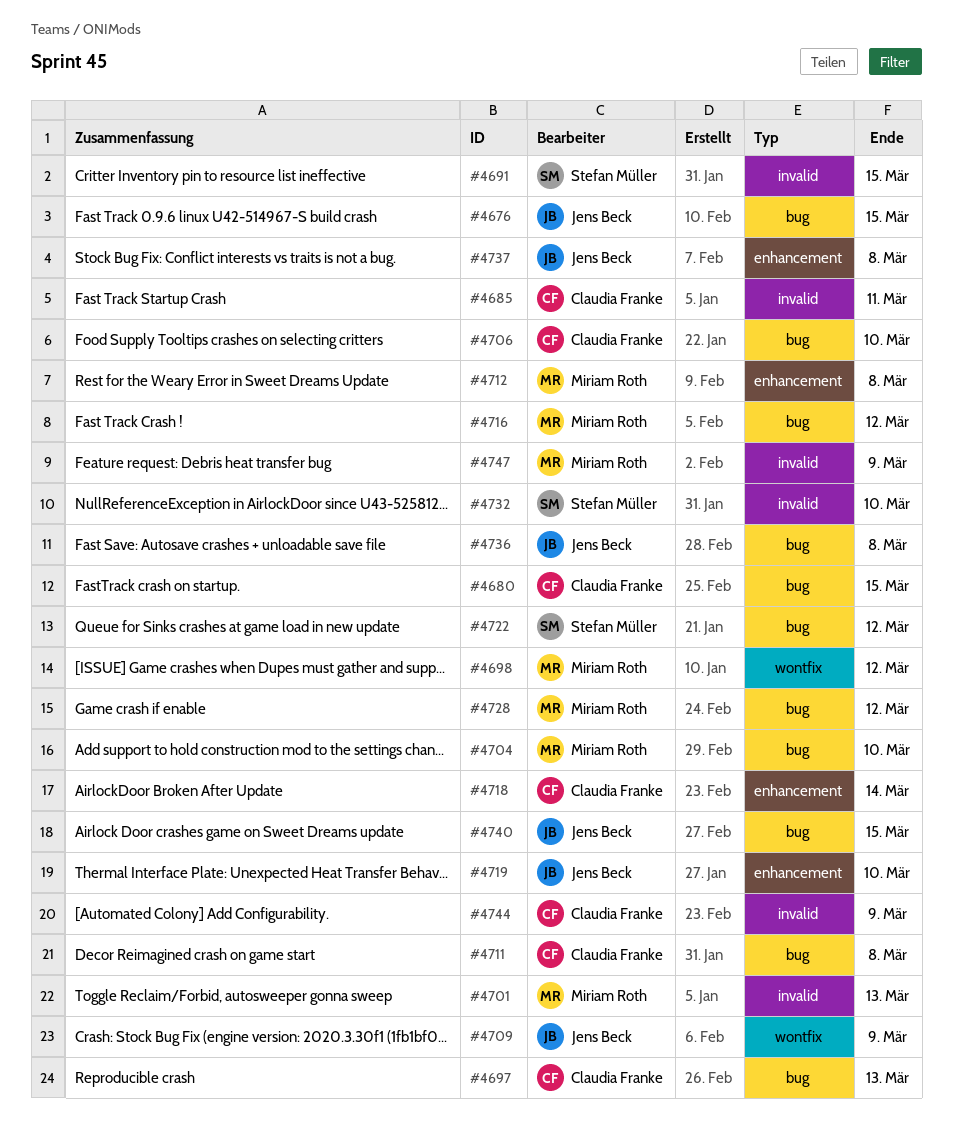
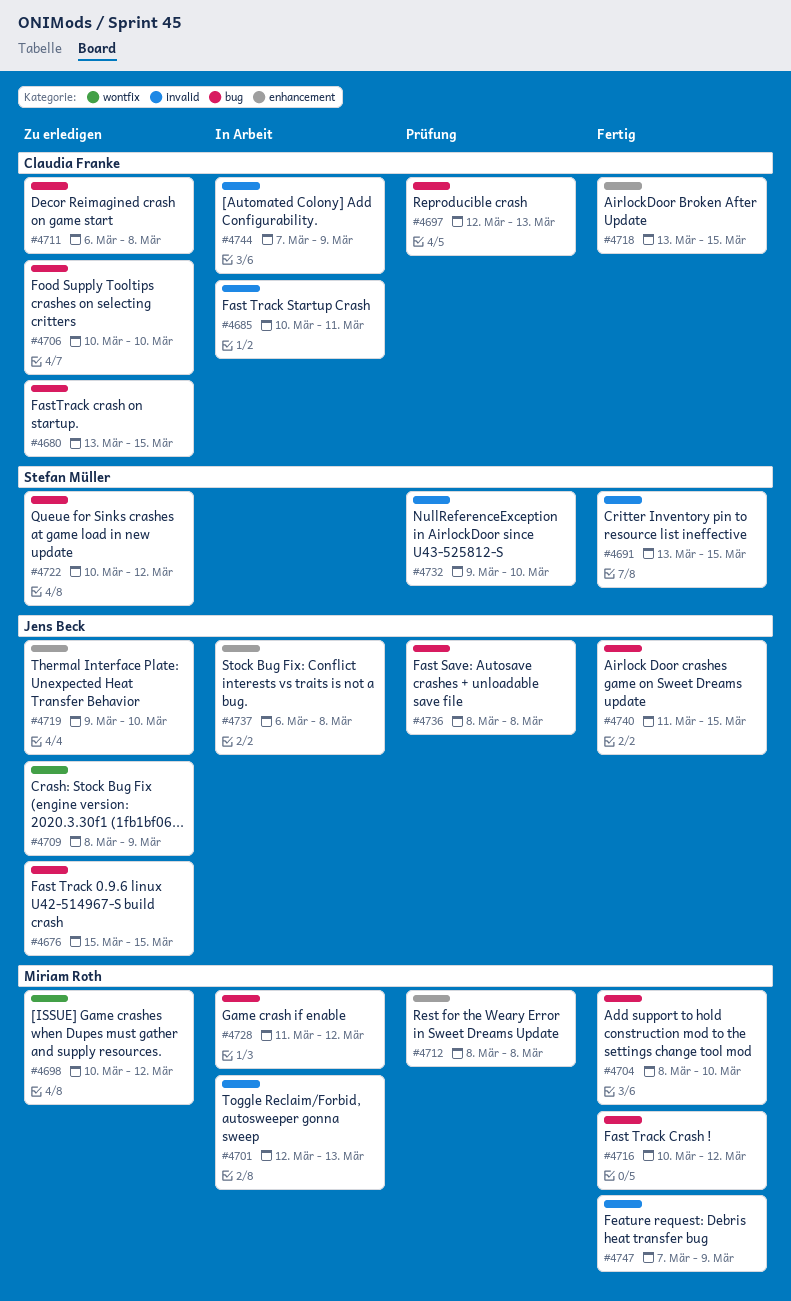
#4718, due: Mar 14 -> Mar 15

